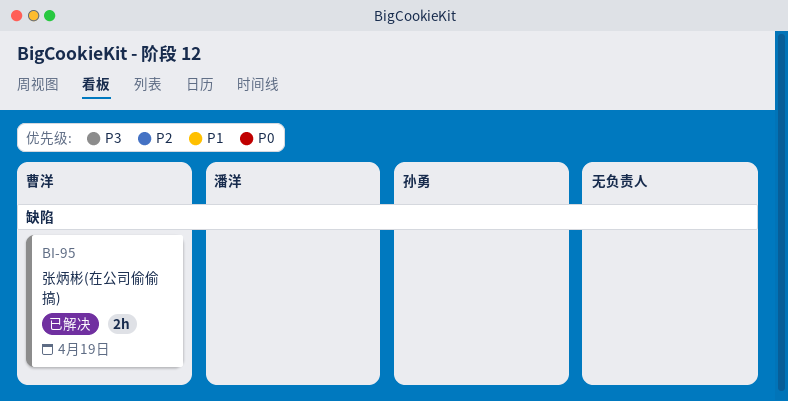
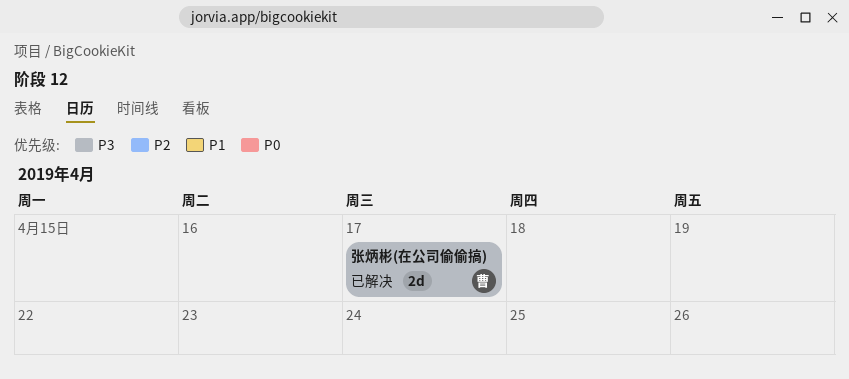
张炳彬(在公司偷偷搞), estimate: 2h -> 2d
张炳彬(在公司偷偷搞), due: Apr 19 -> Apr 17

